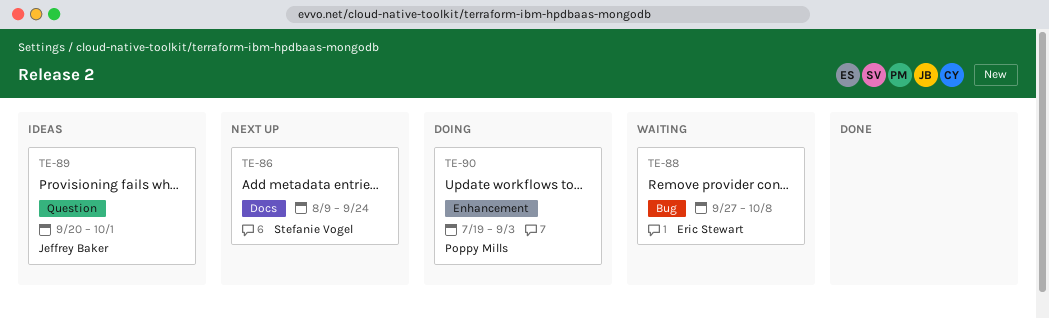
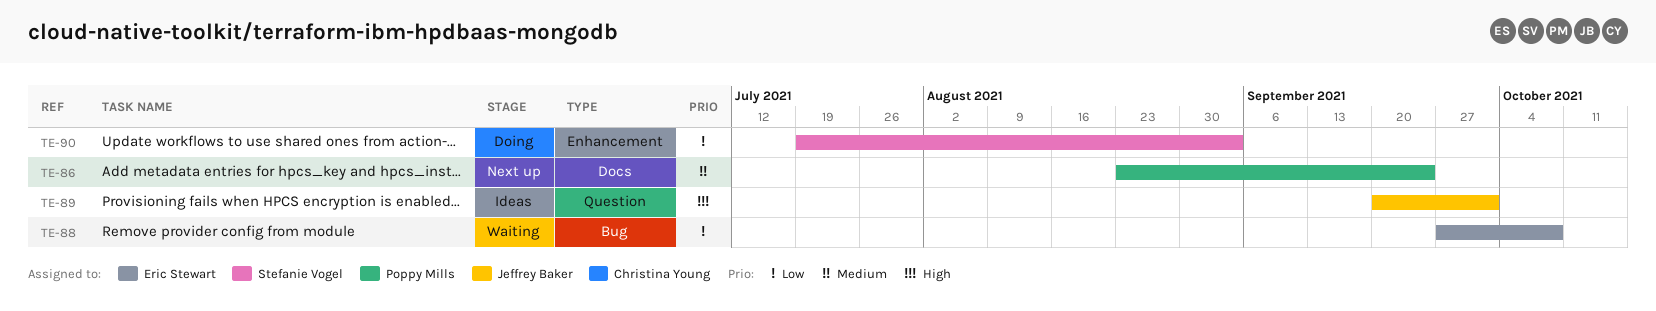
TE-86, owner: Stefanie Vogel -> Poppy Mills
TE-86, start: Aug 9 -> Aug 23
TE-90, owner: Poppy Mills -> Stefanie Vogel

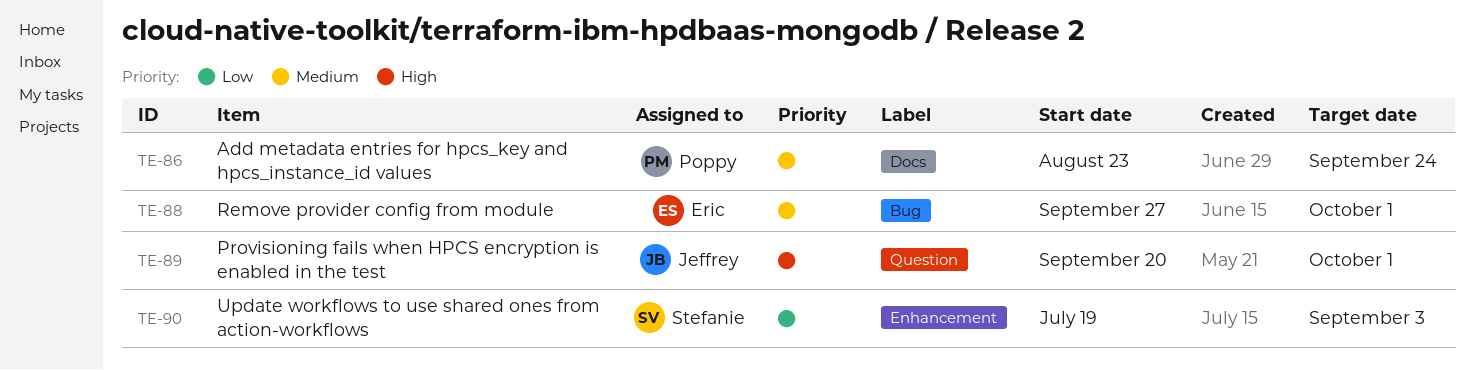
TE-88, priority: Low -> Medium
TE-88, due: Oct 8 -> Oct 1

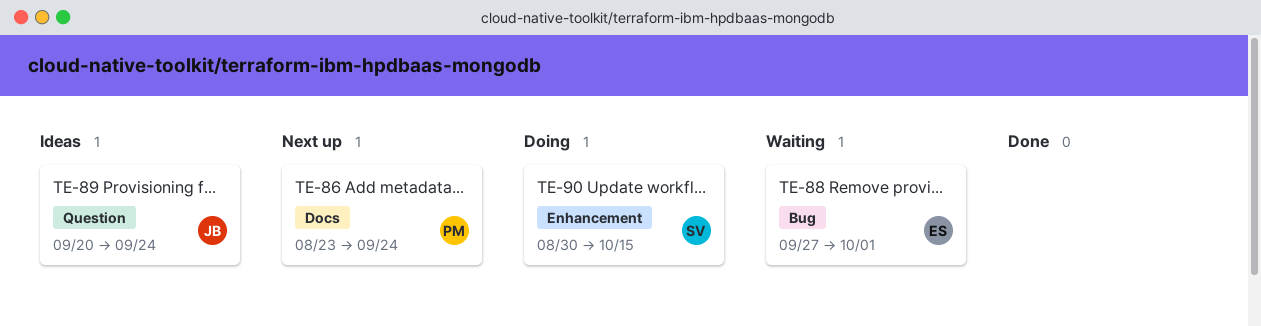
TE-89, due: Oct 1 -> Sep 24
TE-90, start: Jul 19 -> Aug 30
TE-90, due: Sep 3 -> Oct 15

